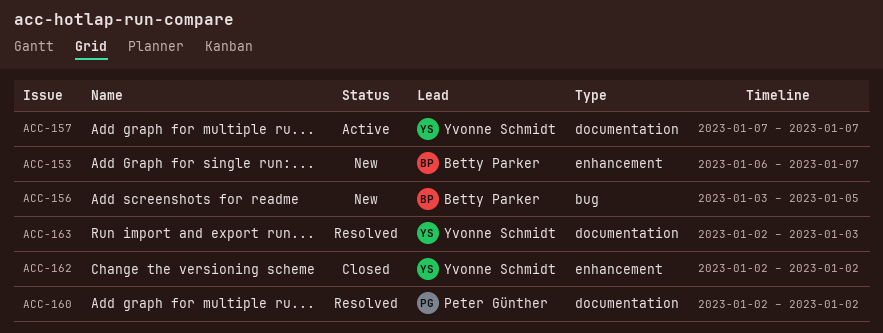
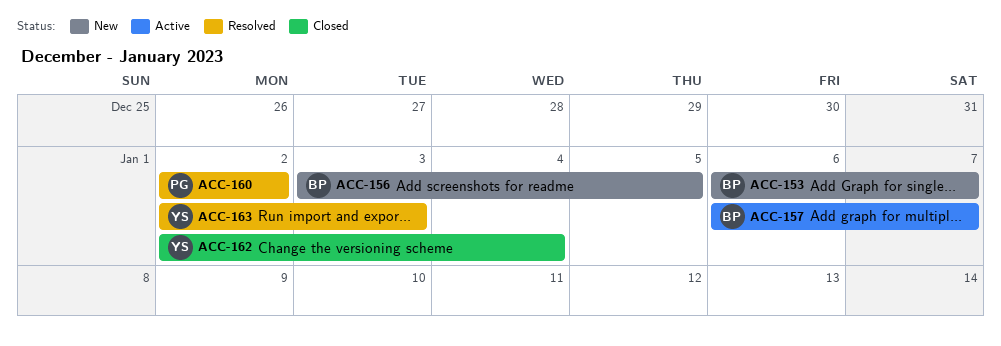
ACC-157, owner: Yvonne Schmidt -> Betty Parker
ACC-157, start: Jan 7 -> Jan 6
ACC-162, due: Jan 2 -> Jan 4

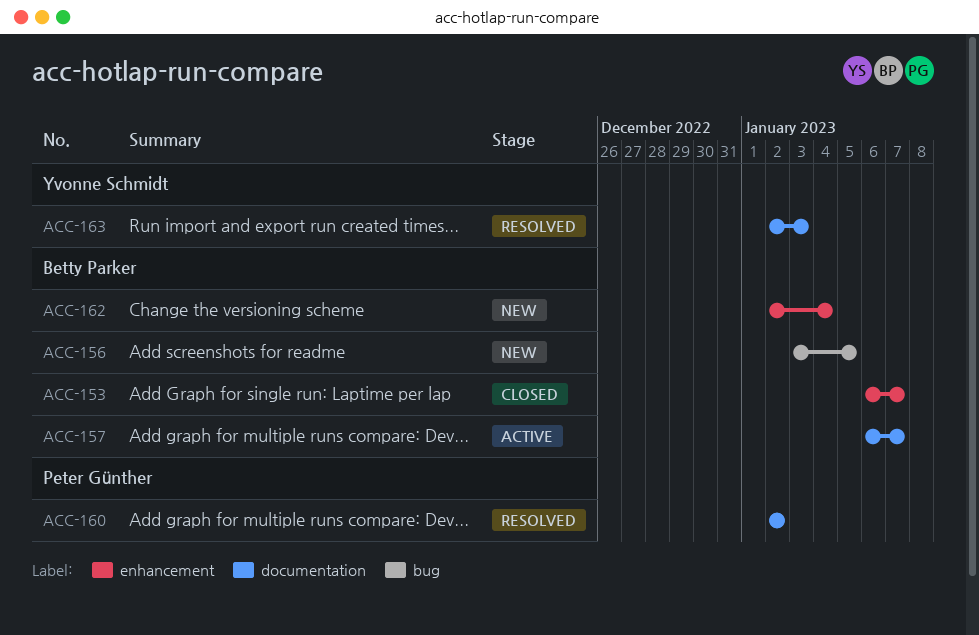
ACC-153, status: New -> Closed
ACC-162, status: Closed -> New
ACC-162, owner: Yvonne Schmidt -> Betty Parker

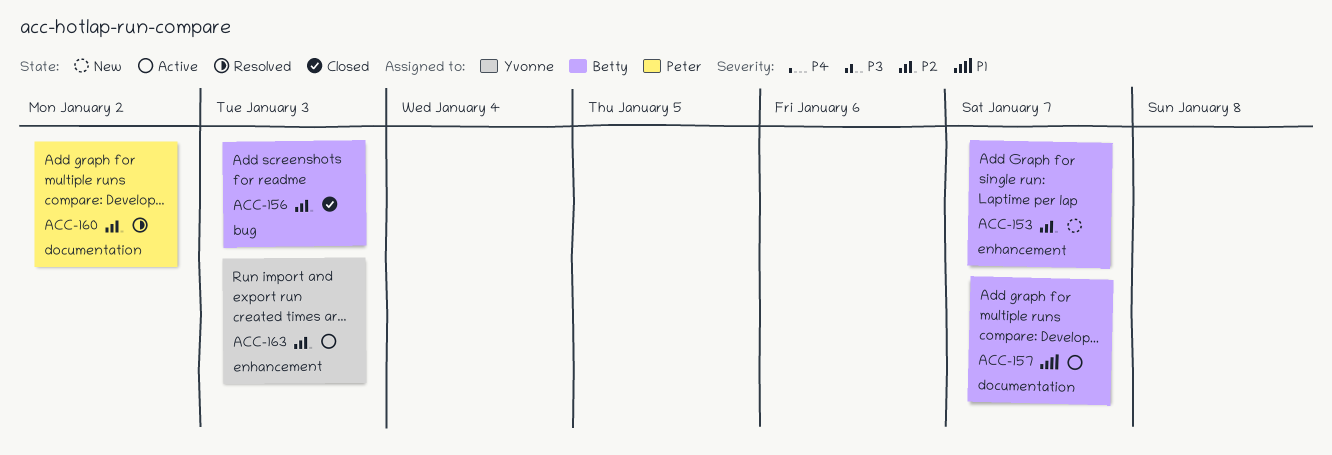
ACC-153, status: Closed -> New
ACC-156, status: New -> Closed
ACC-156, due: Jan 5 -> Jan 3
ACC-162: present -> none
ACC-163, status: Resolved -> Active
ACC-163, label: documentation -> enhancement

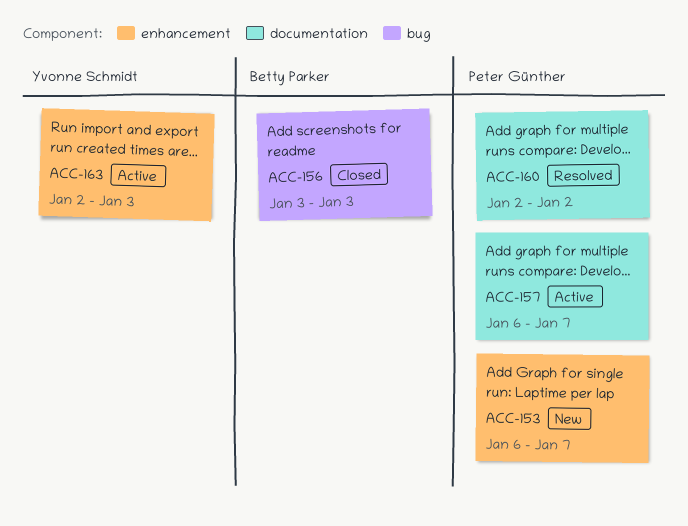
ACC-153, owner: Betty Parker -> Peter Günther
ACC-157, owner: Betty Parker -> Peter Günther

